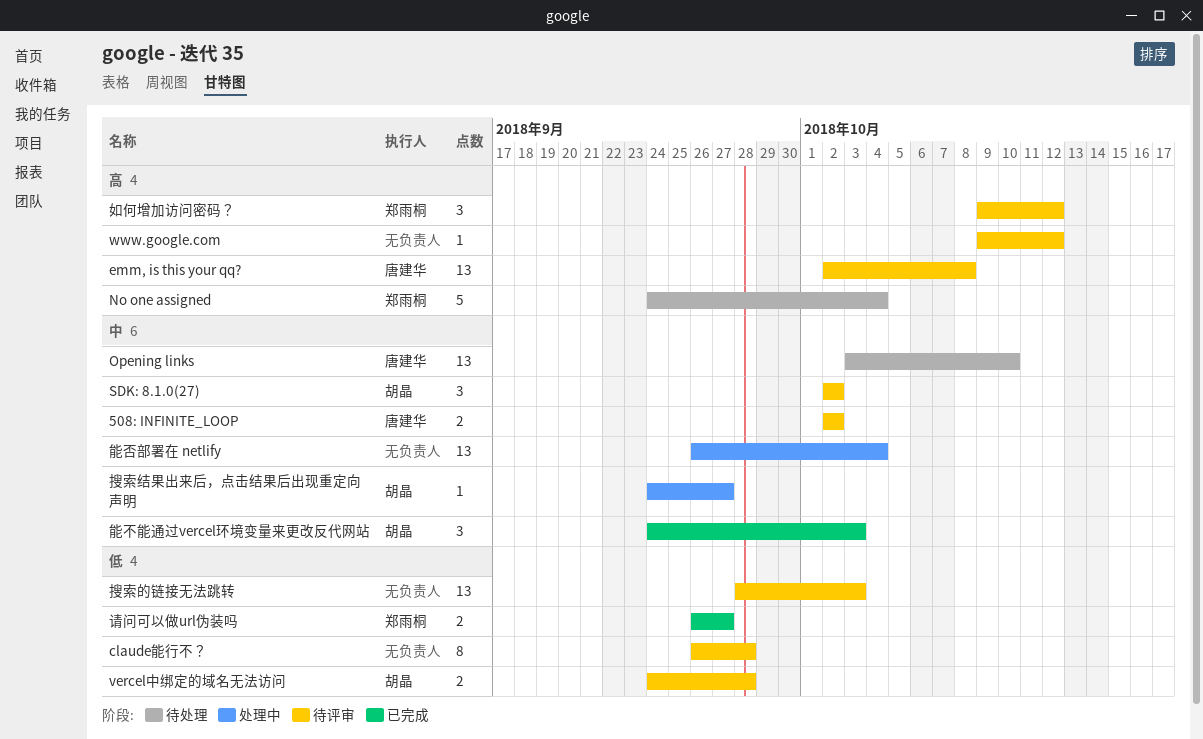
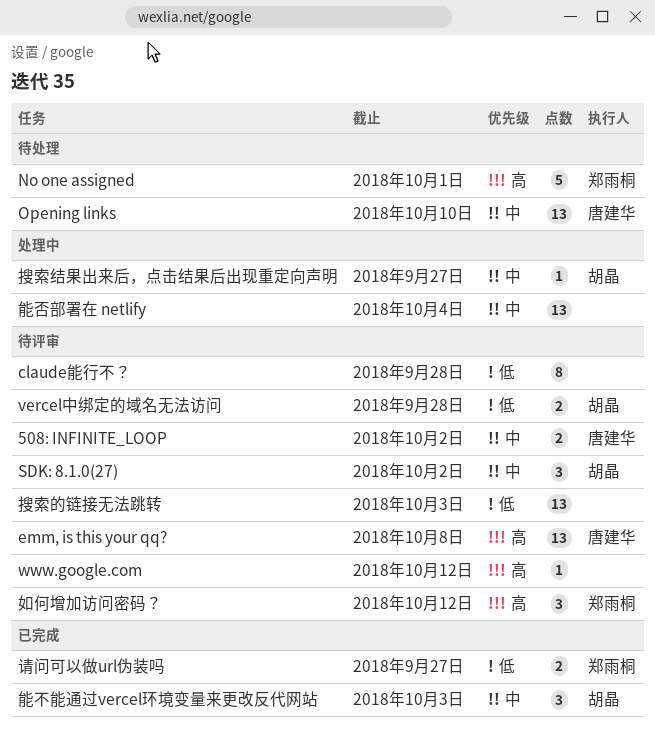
No one assigned, due: Oct 4 -> Oct 1

